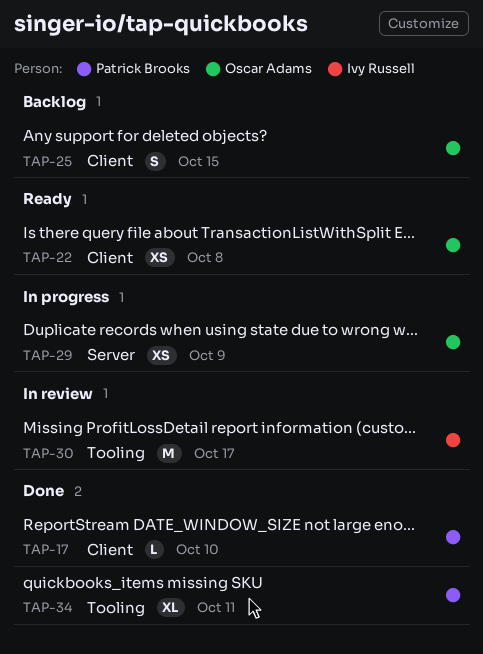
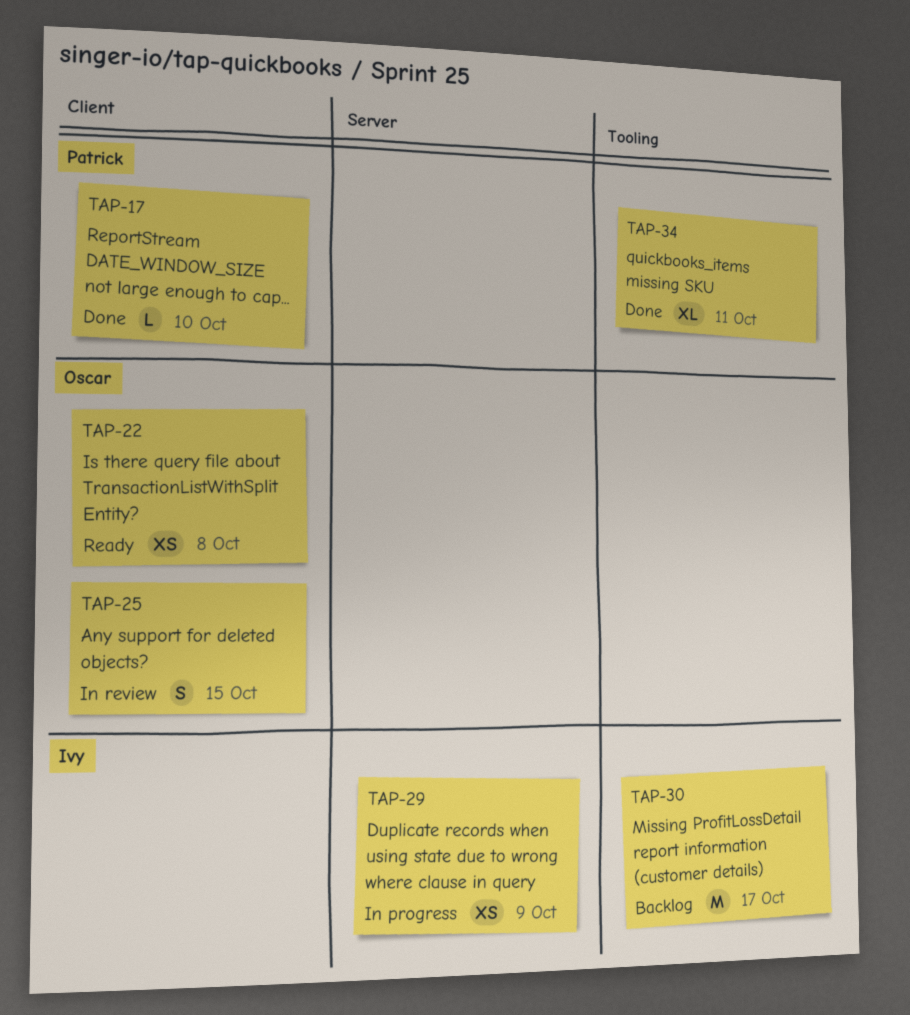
TAP-25, status: Backlog -> In review
TAP-29, owner: Oscar Adams -> Ivy Russell
TAP-30, status: In review -> Backlog

